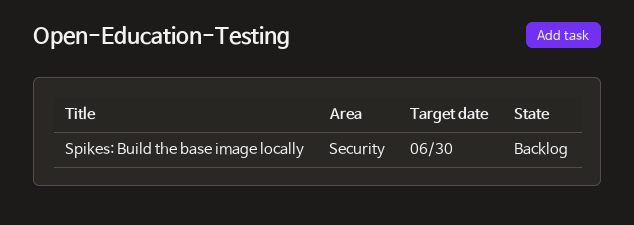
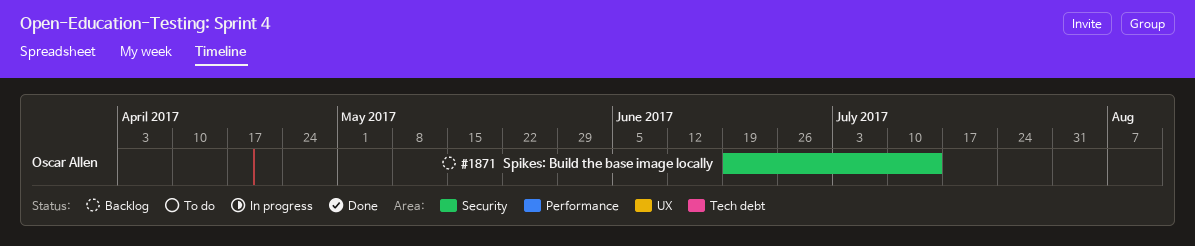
Spikes: Build the base image locally, due: Jun 30 -> Jul 14

